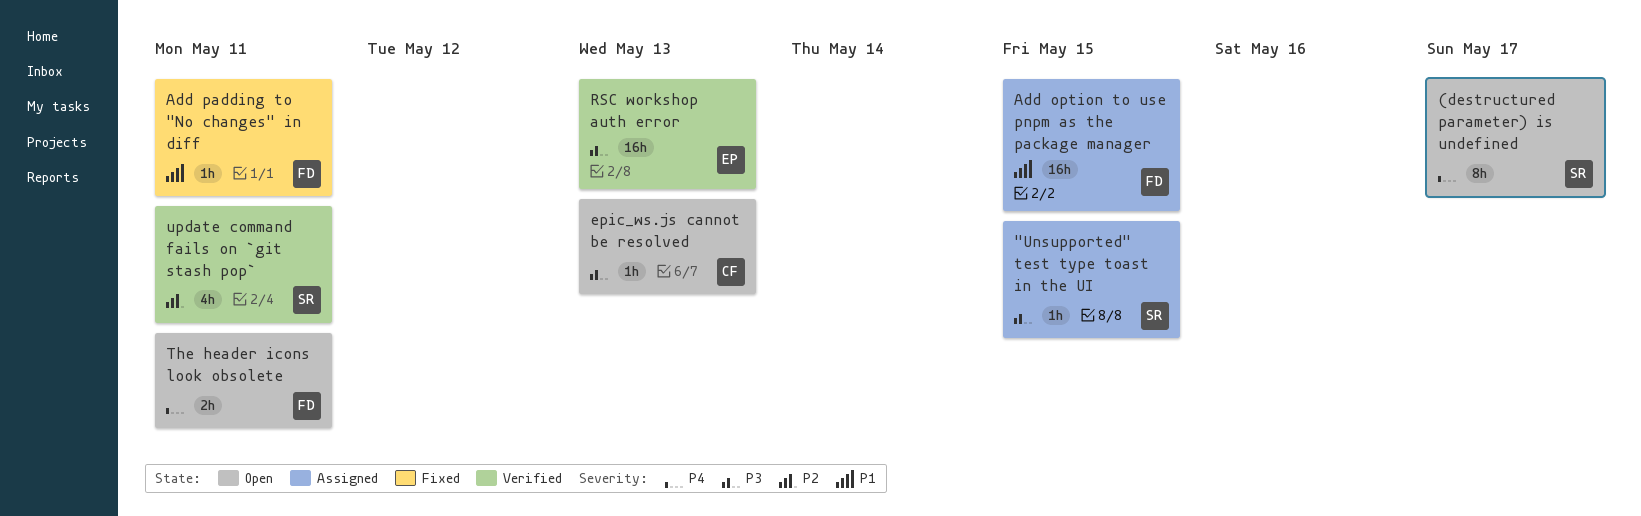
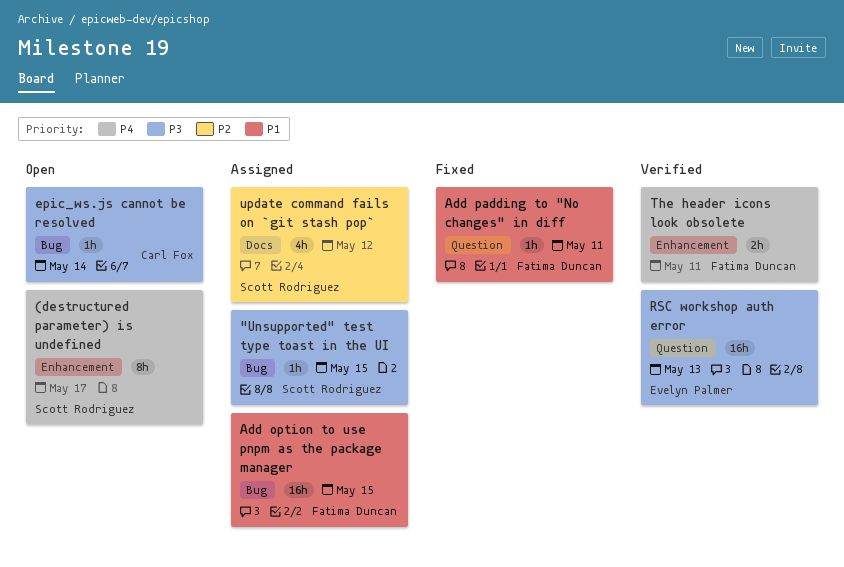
epic_ws.js cannot be resolved, due: May 13 -> May 14
The header icons look obsolete, status: Open -> Verified
update command fails on `git stash pop`, status: Verified -> Assigned
update command fails on `git stash pop`, due: May 11 -> May 12

